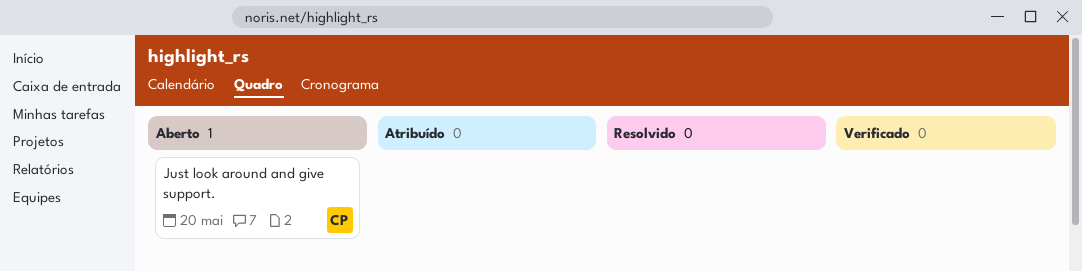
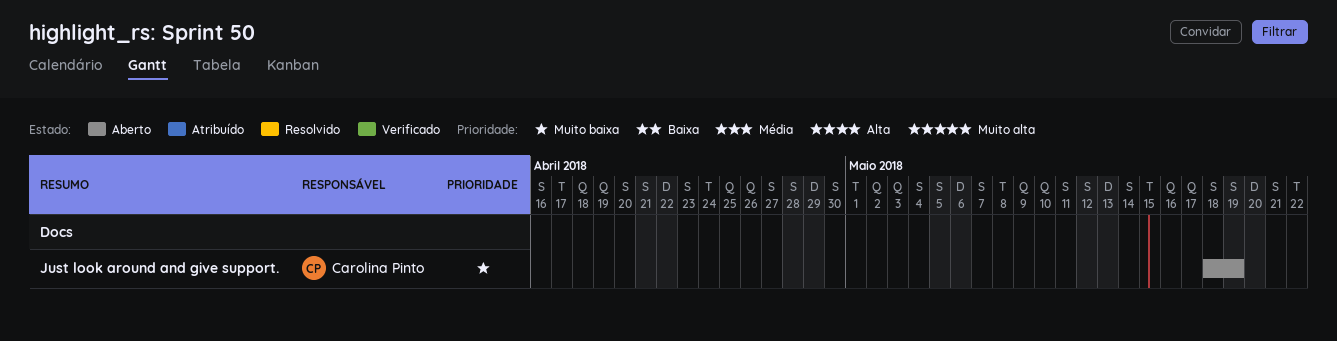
Just look around and give support., due: May 20 -> May 19

